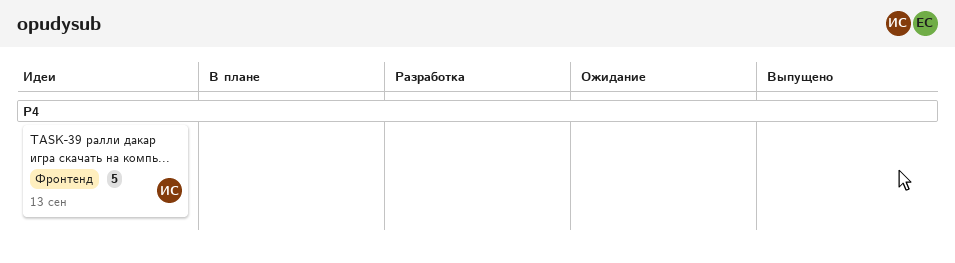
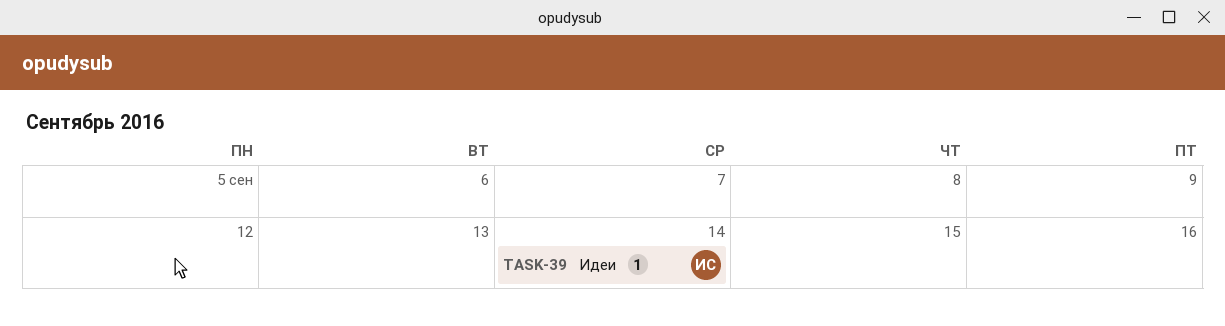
TASK-39, estimate: 5 -> 1
TASK-39, due: Sep 13 -> Sep 14

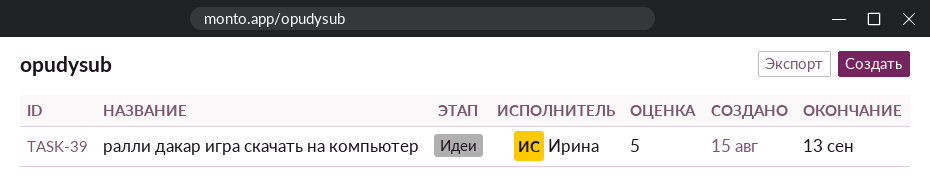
TASK-39, estimate: 1 -> 5
TASK-39, due: Sep 14 -> Sep 13

